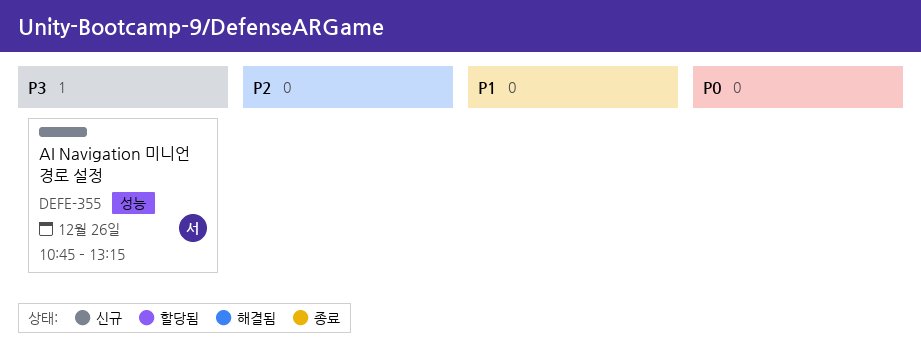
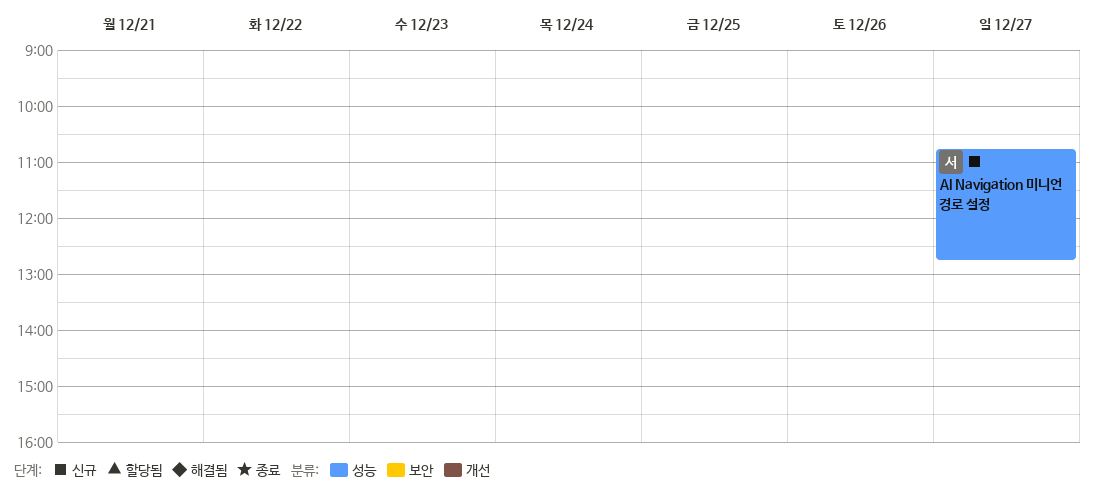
AI Navigation 미니언 경로 설정, day: Dec 26 -> Dec 27
AI Navigation 미니언 경로 설정, ends: 13:15 -> 12:45

